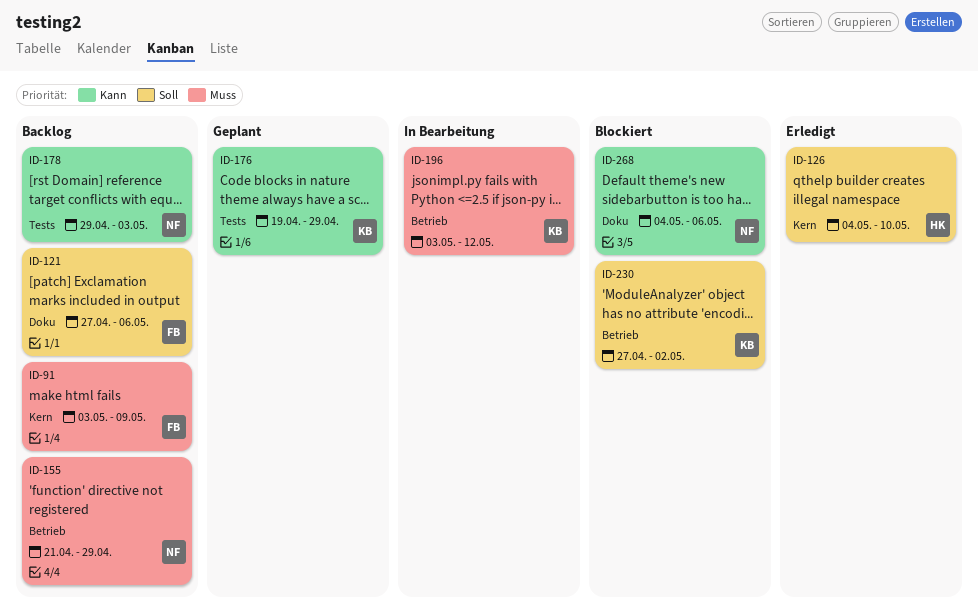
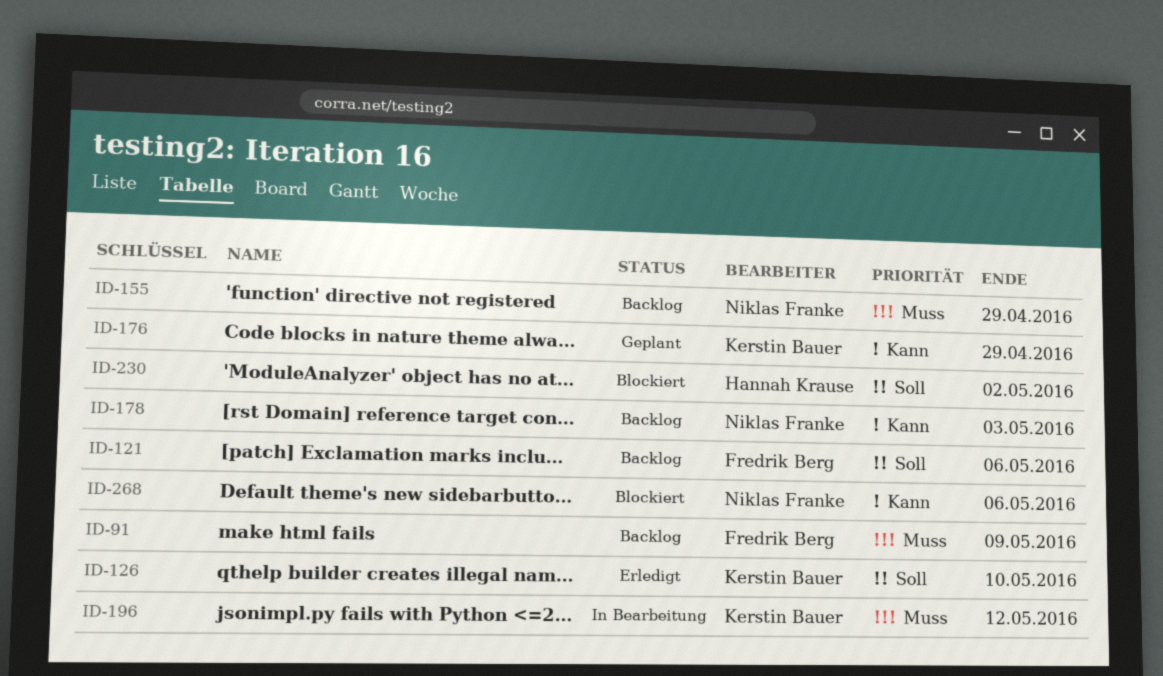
ID-126, owner: Hannah Krause -> Kerstin Bauer
ID-230, owner: Kerstin Bauer -> Hannah Krause

